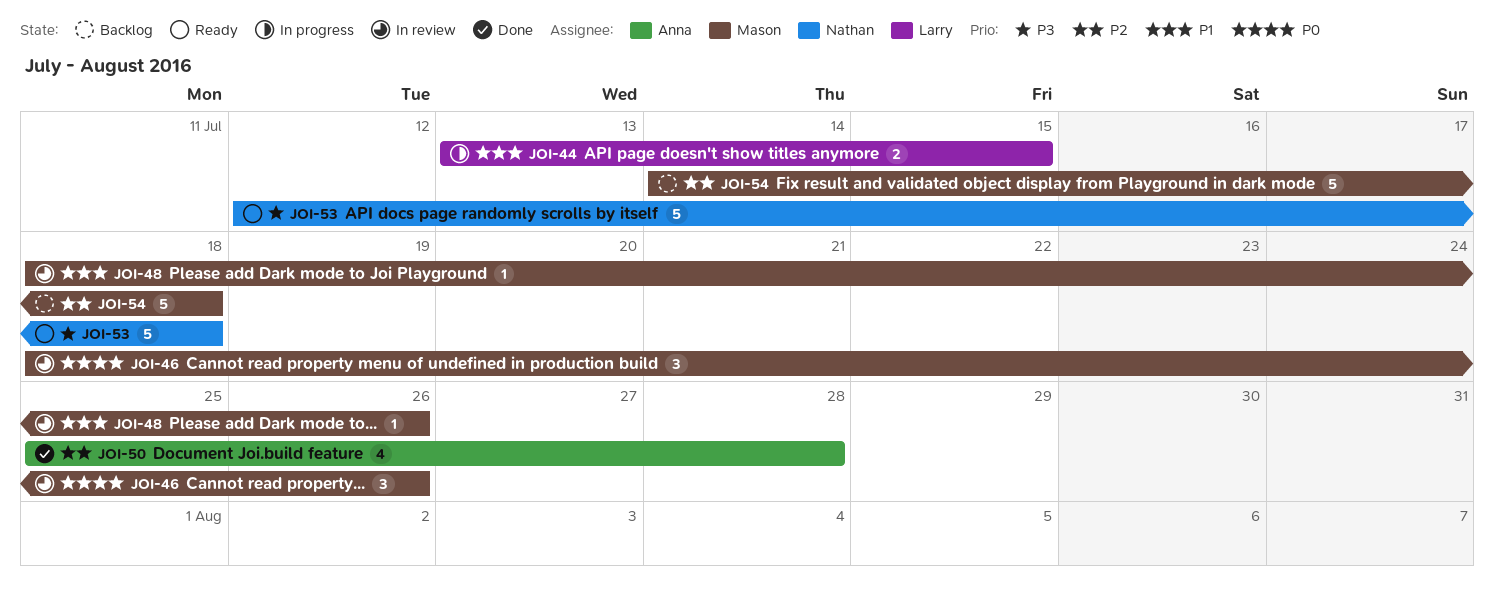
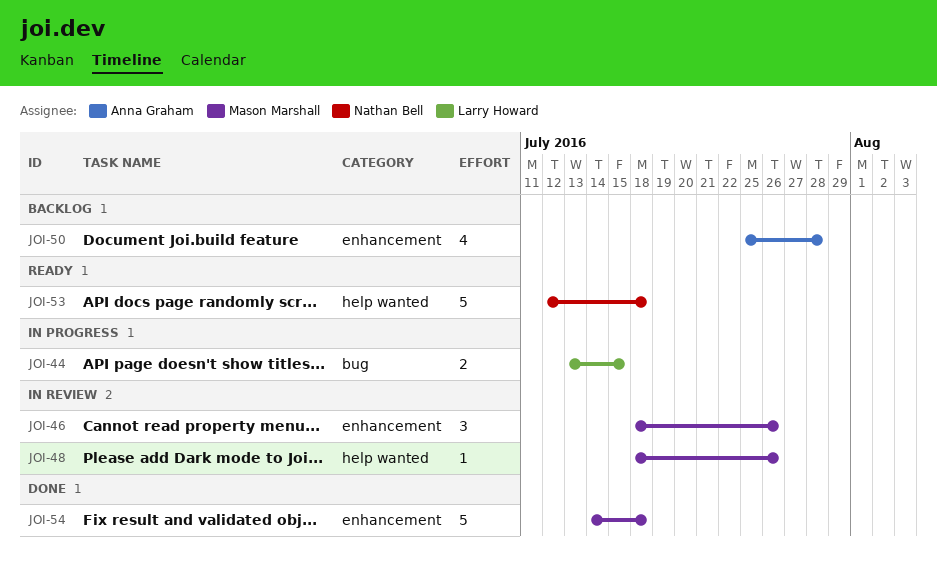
JOI-50, status: Done -> Backlog
JOI-54, status: Backlog -> Done

